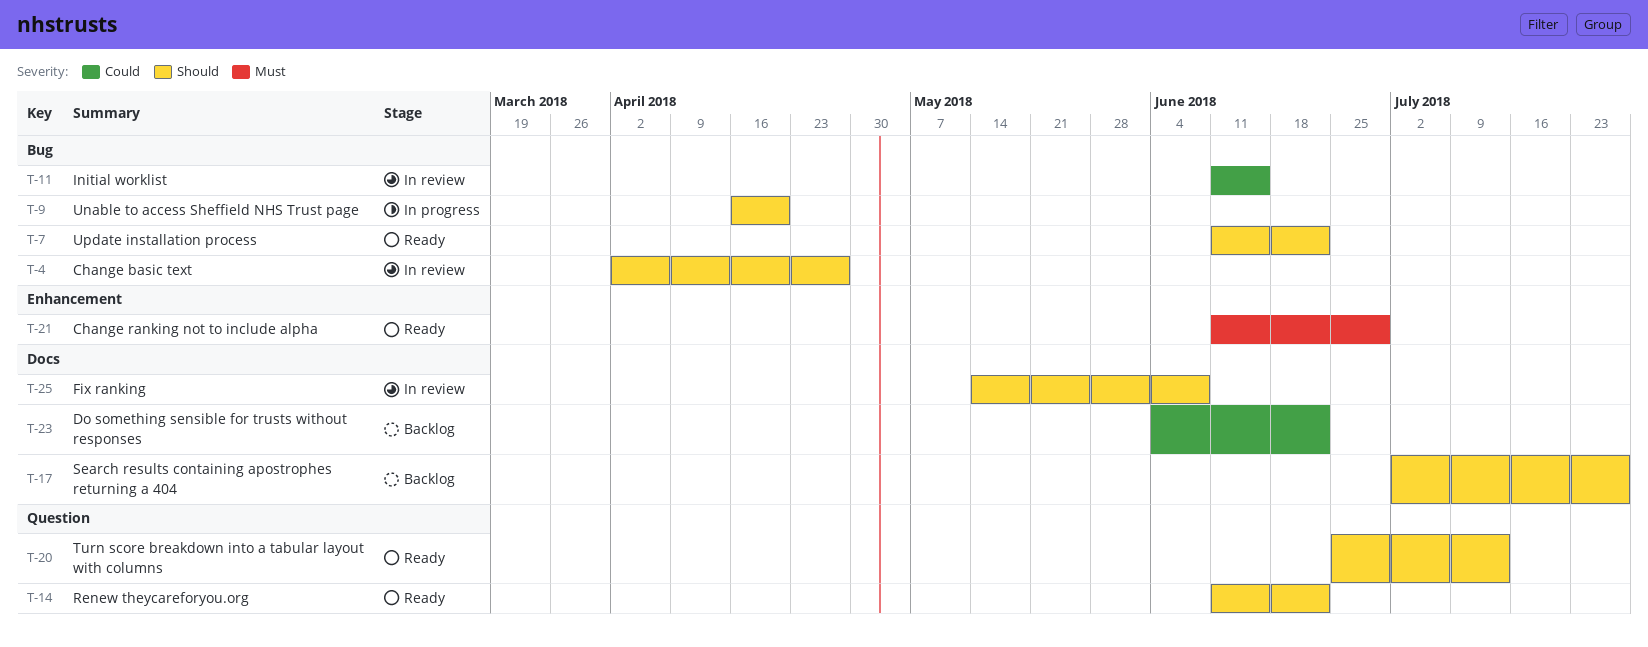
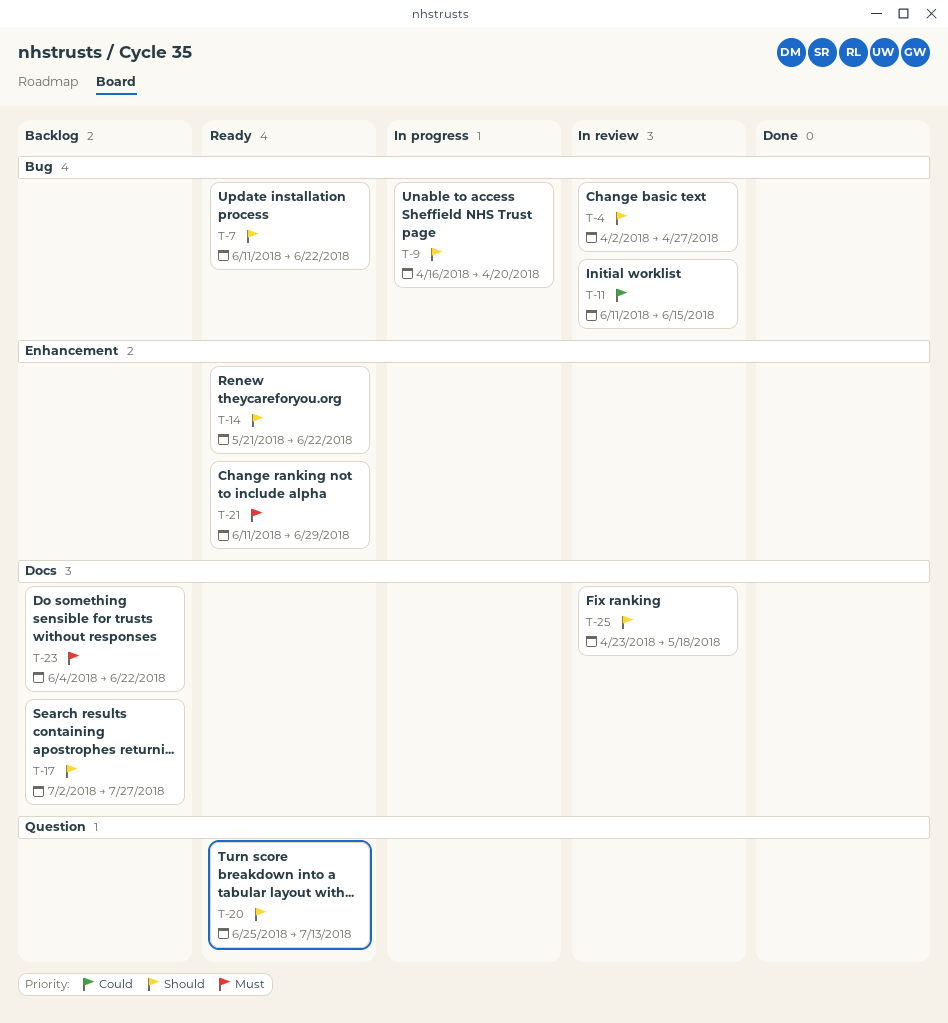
T-14, label: Question -> Enhancement
T-14, start: Jun 11 -> May 21
T-23, priority: Could -> Must
T-25, start: May 14 -> Apr 23
T-25, due: Jun 8 -> May 18

